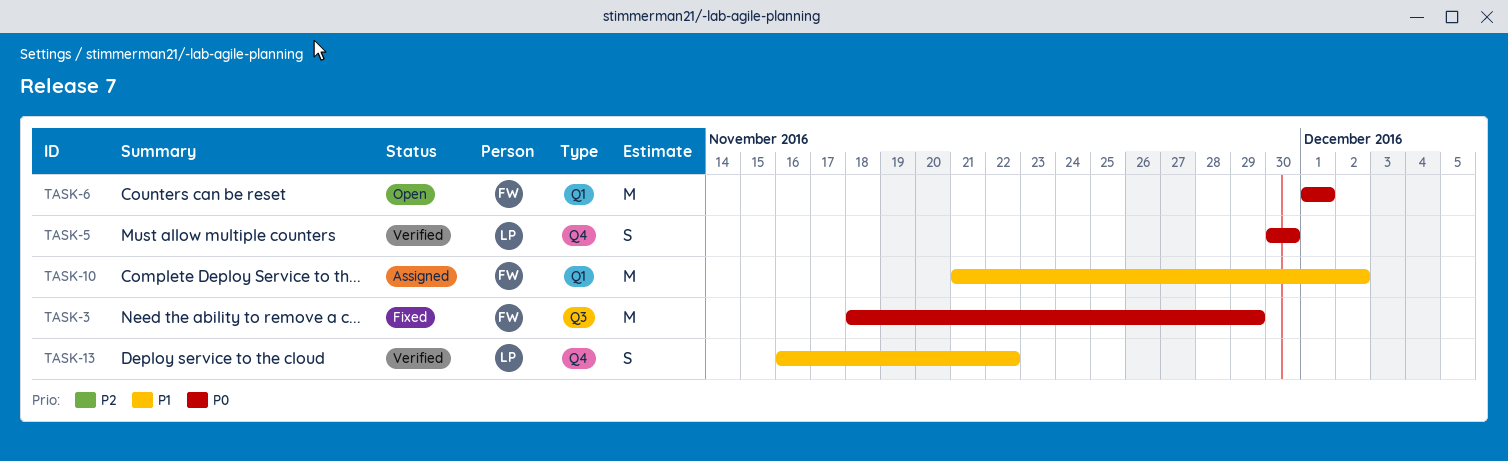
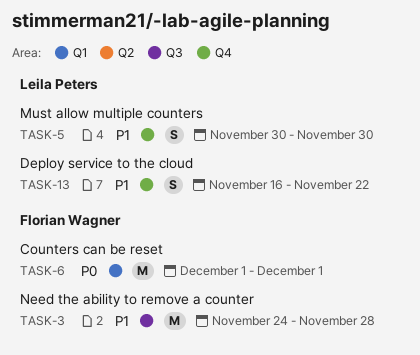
TASK-3, priority: P0 -> P1
TASK-3, start: Nov 18 -> Nov 24
TASK-3, due: Nov 29 -> Nov 28
TASK-5, priority: P0 -> P1
TASK-10: present -> none

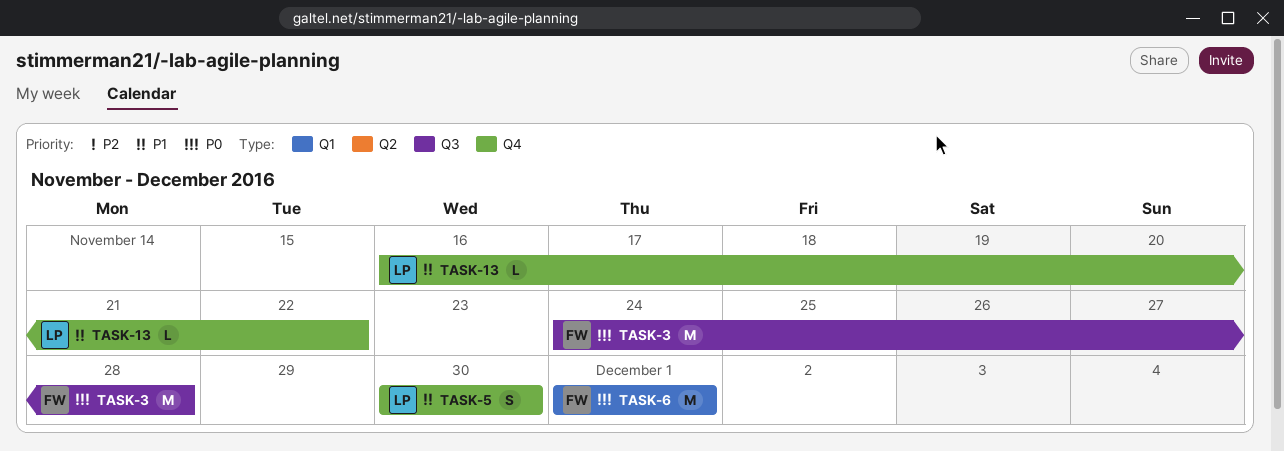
TASK-3, priority: P1 -> P0
TASK-13, estimate: S -> L

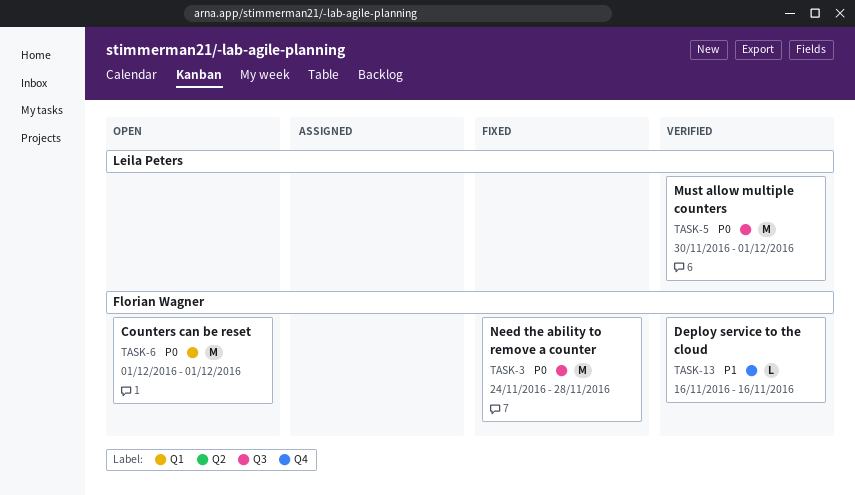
TASK-5, priority: P1 -> P0
TASK-5, label: Q4 -> Q3
TASK-5, estimate: S -> M
TASK-5, due: Nov 30 -> Dec 1
TASK-13, owner: Leila Peters -> Florian Wagner
TASK-13, due: Nov 22 -> Nov 16

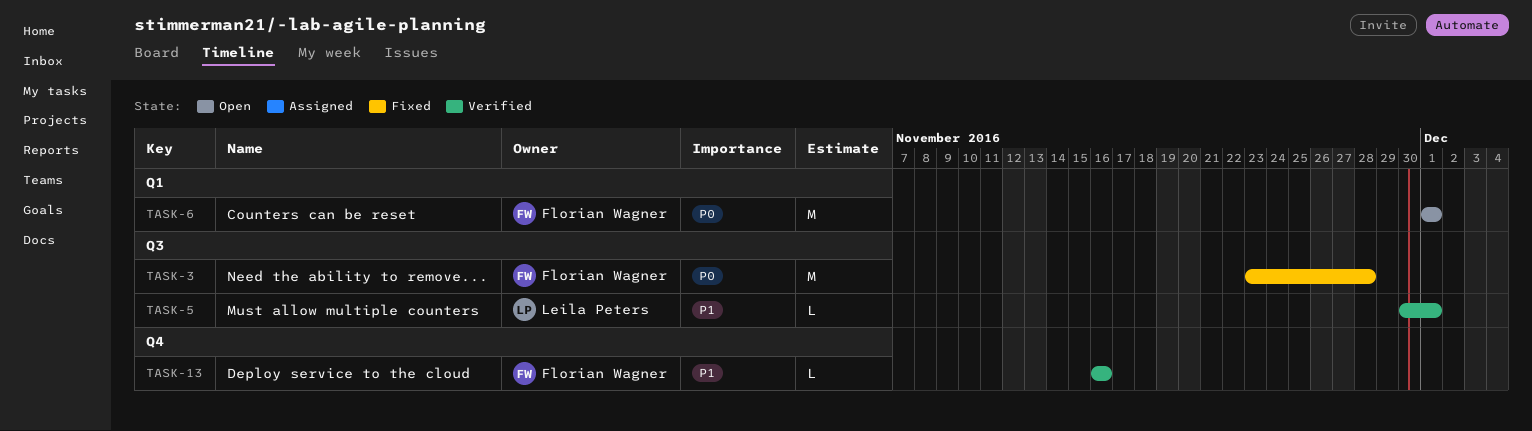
TASK-3, start: Nov 24 -> Nov 23
TASK-5, priority: P0 -> P1
TASK-5, estimate: M -> L

